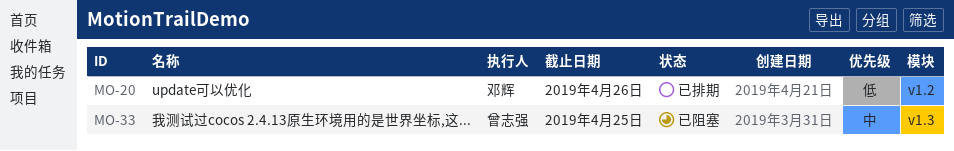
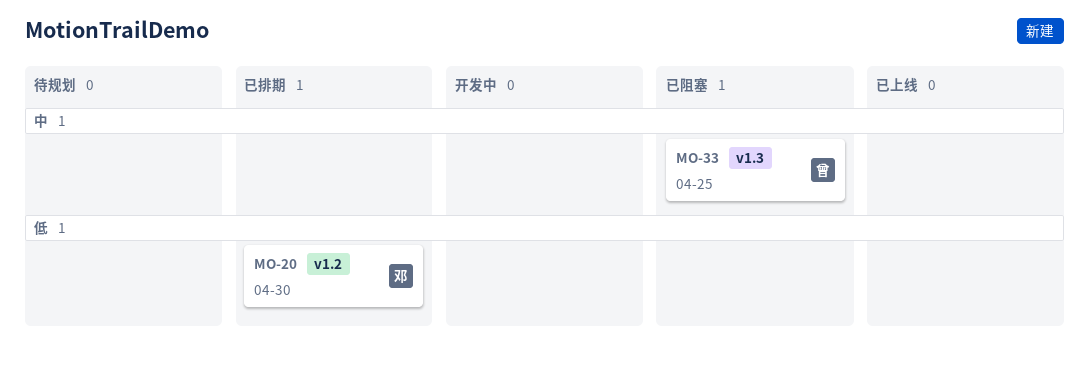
MO-20, due: Apr 26 -> Apr 30

